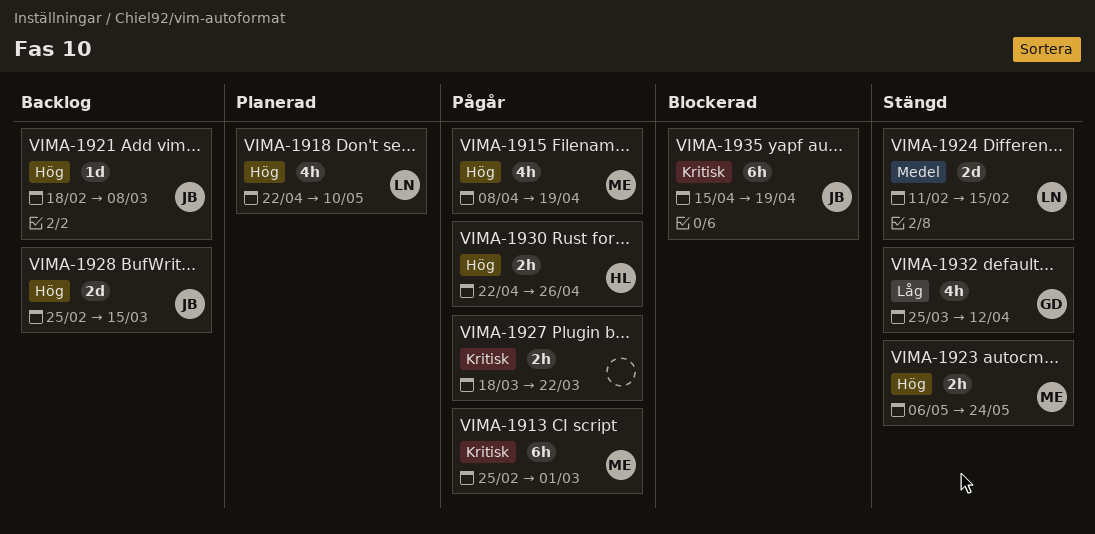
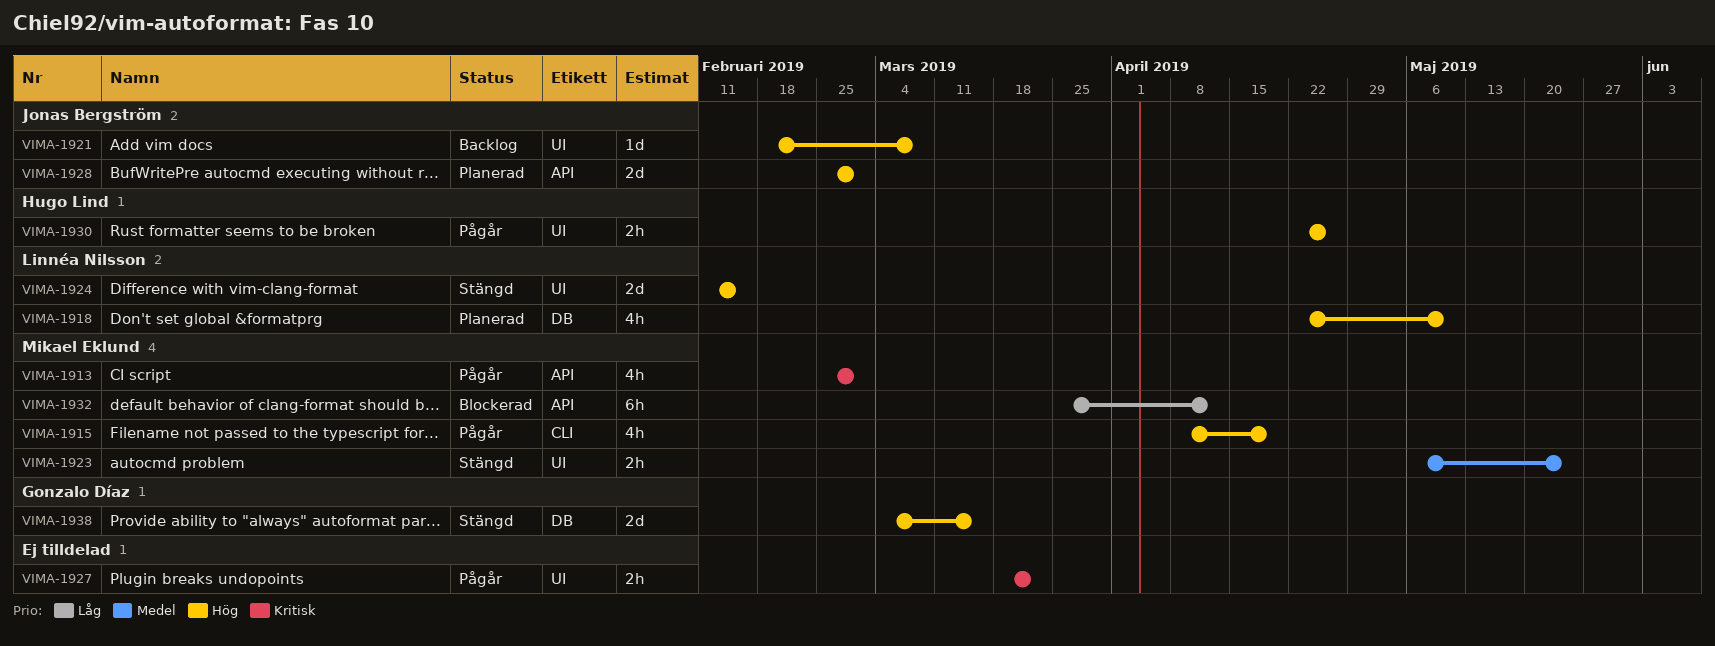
VIMA-1913, estimate: 6h -> 4h
VIMA-1923, priority: Hög -> Medel
VIMA-1924, priority: Medel -> Hög
VIMA-1928, status: Backlog -> Planerad
VIMA-1928, due: Mar 15 -> Mar 1
VIMA-1932, status: Stängd -> Blockerad
VIMA-1932, owner: Gonzalo Díaz -> Mikael Eklund
VIMA-1932, estimate: 4h -> 6h
VIMA-1935: present -> none
VIMA-1938: none -> present

